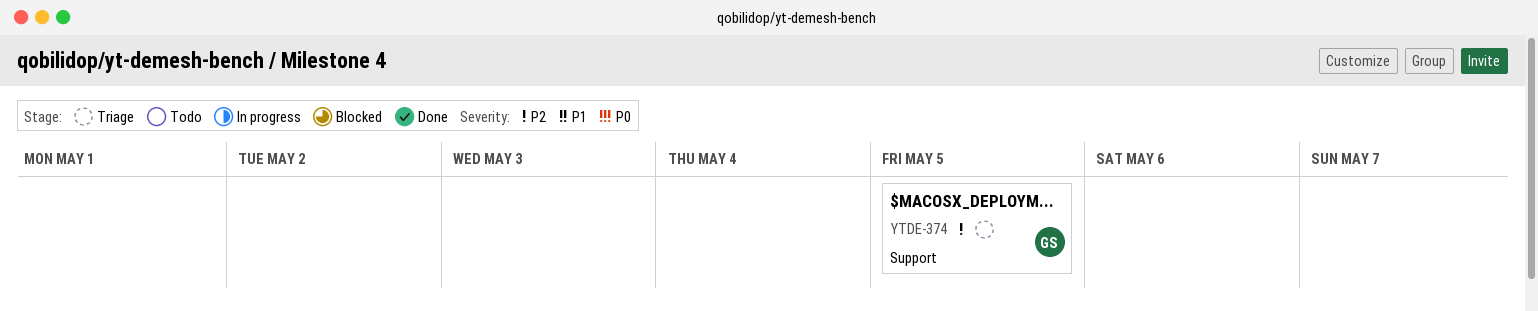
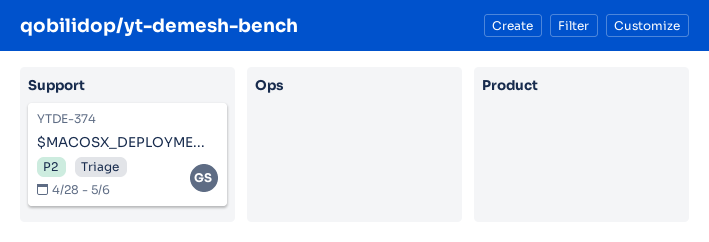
YTDE-374, due: May 5 -> May 6

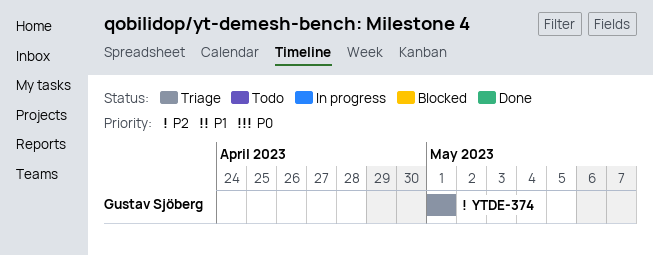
YTDE-374, start: Apr 28 -> May 1
YTDE-374, due: May 6 -> May 1

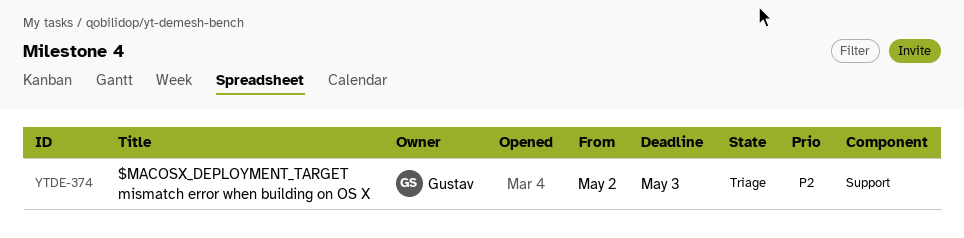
YTDE-374, start: May 1 -> May 2
YTDE-374, due: May 1 -> May 3

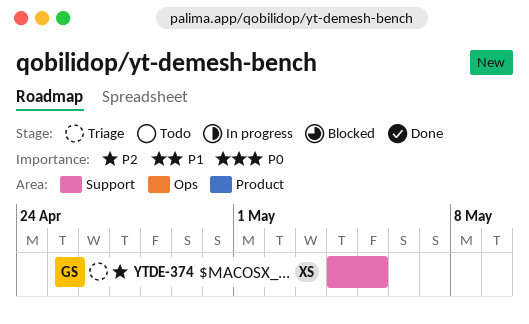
YTDE-374, start: May 2 -> May 4
YTDE-374, due: May 3 -> May 5

